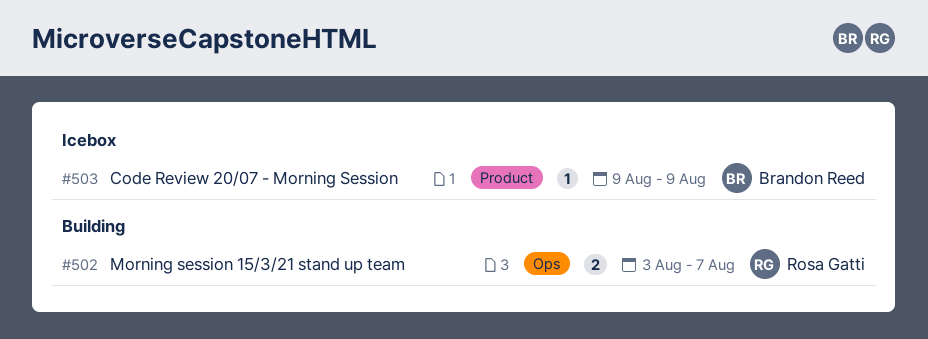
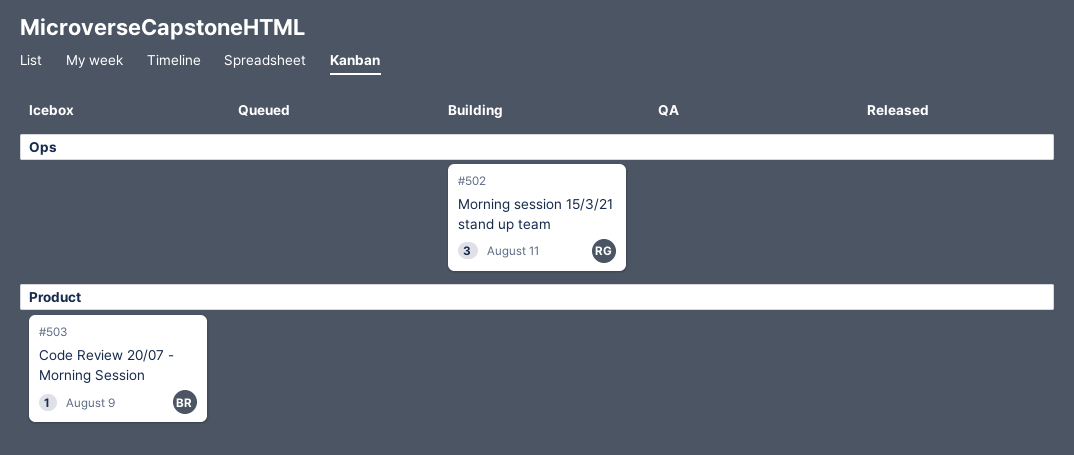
#502, estimate: 2 -> 3
#502, due: Aug 7 -> Aug 11

